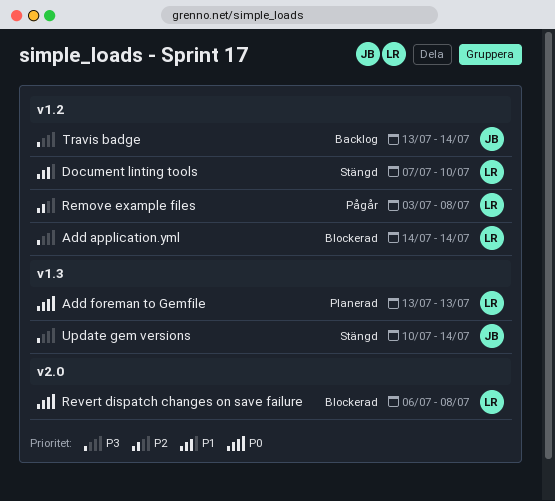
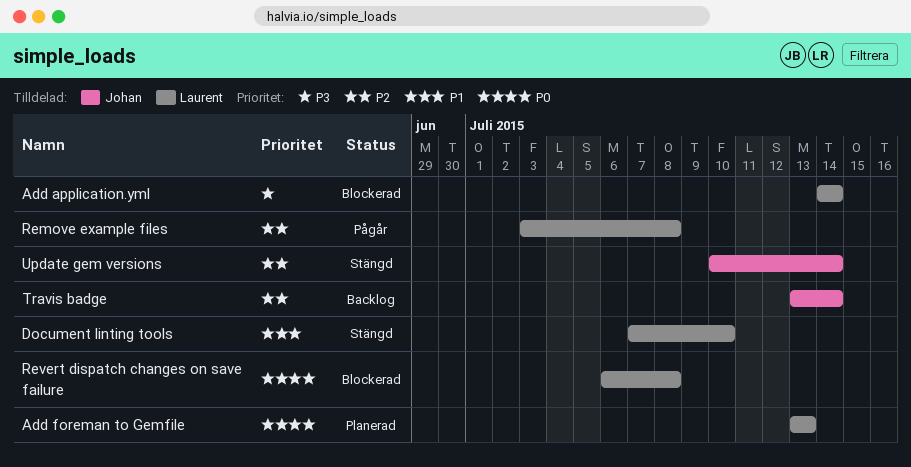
Travis badge, priority: P3 -> P2
Update gem versions, priority: P3 -> P2

